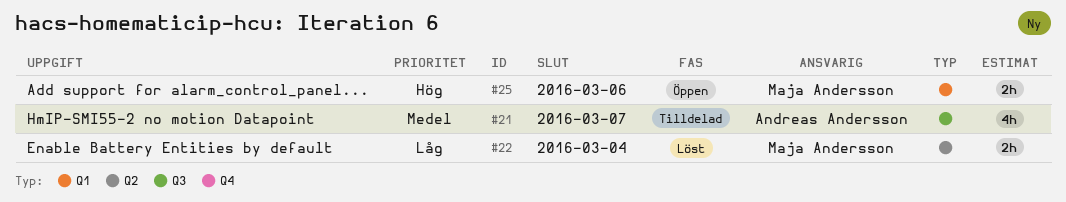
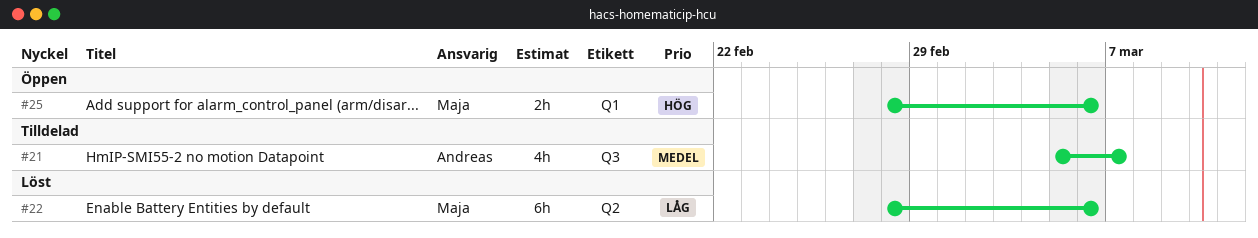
#22, estimate: 2h -> 6h
#22, due: Mar 4 -> Mar 6

